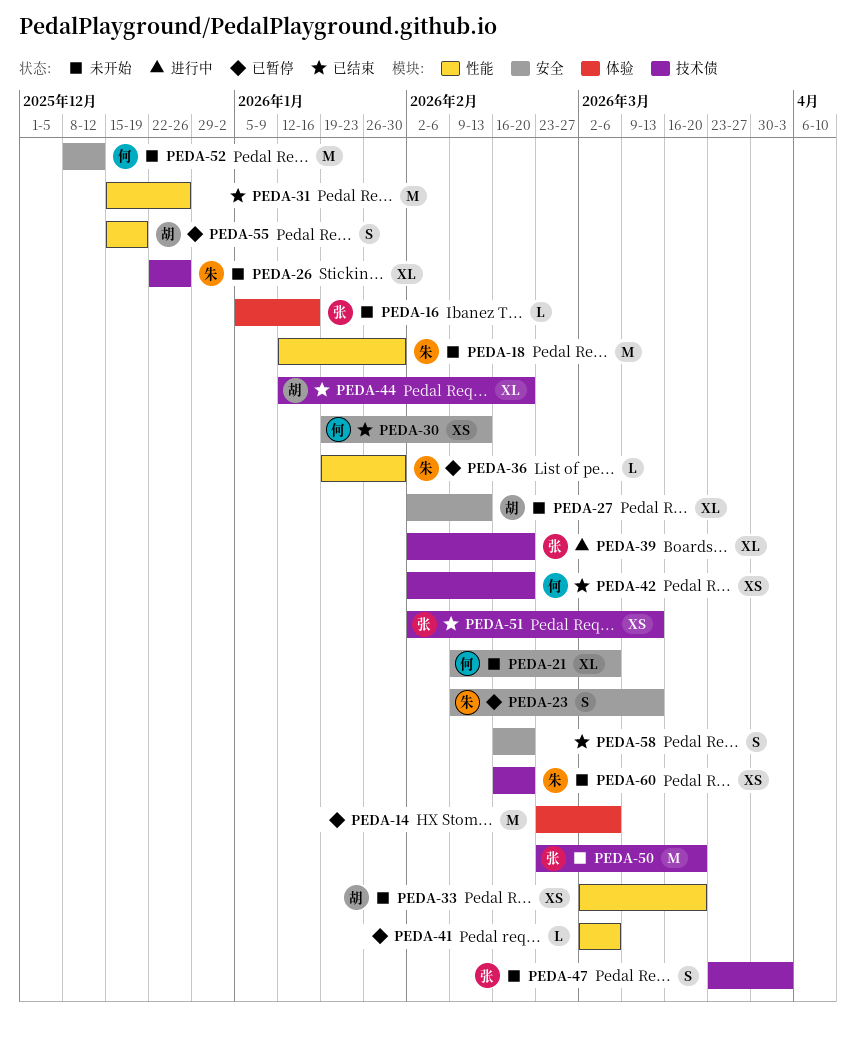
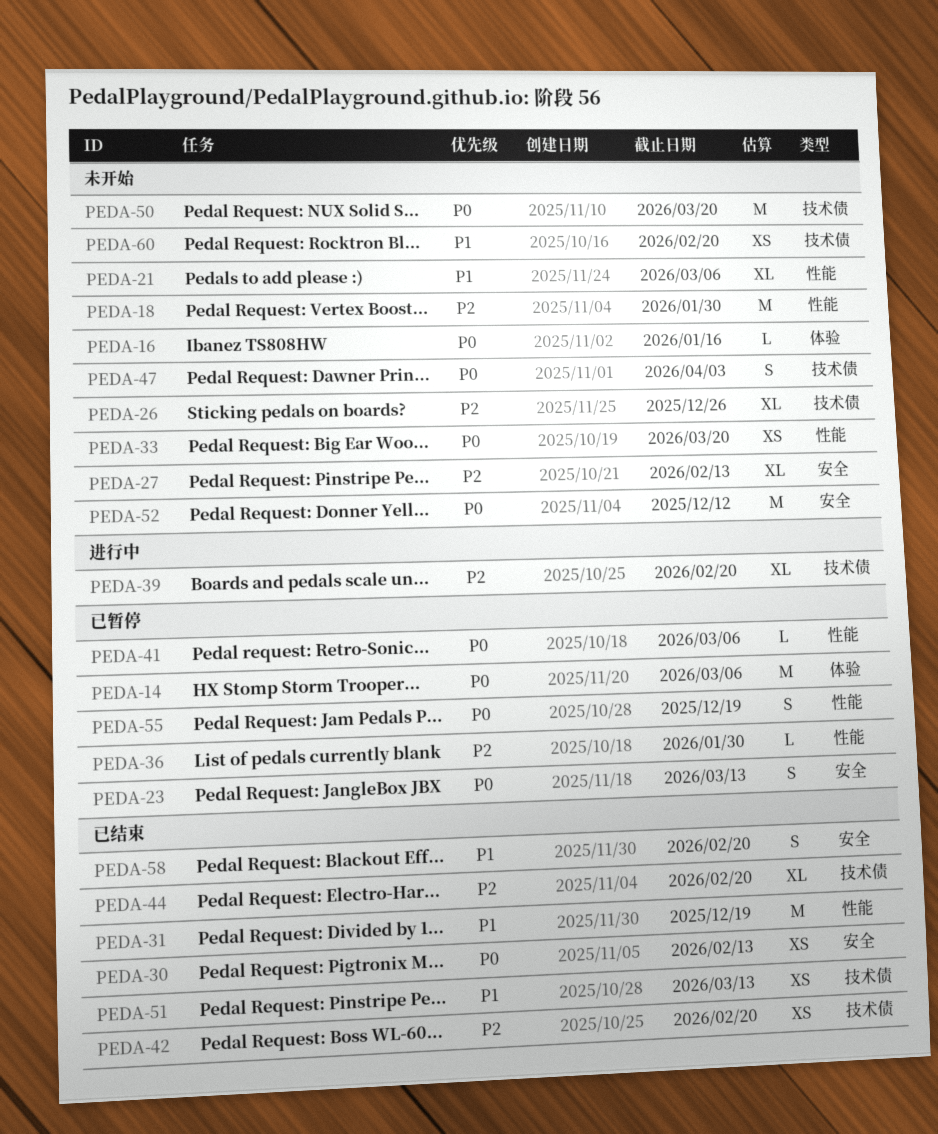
PEDA-21, label: 安全 -> 性能
PEDA-31, due: Dec 26 -> Dec 19

